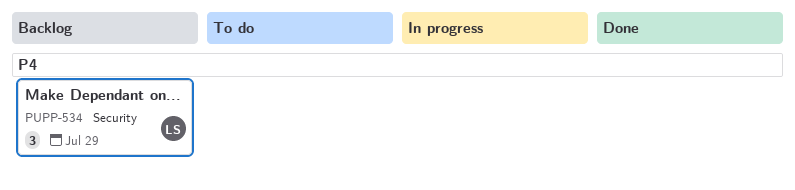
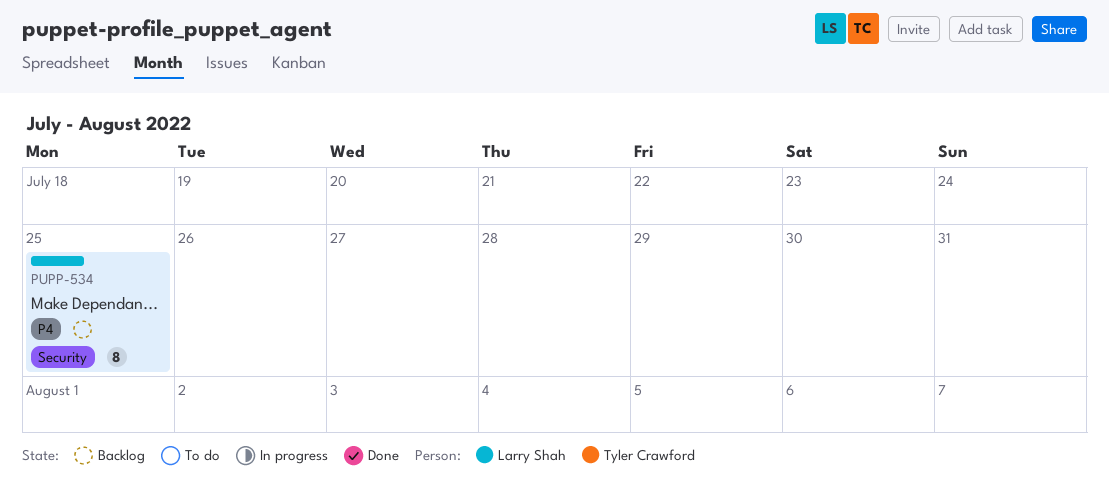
PUPP-534, estimate: 3 -> 8
PUPP-534, due: Jul 29 -> Jul 25

